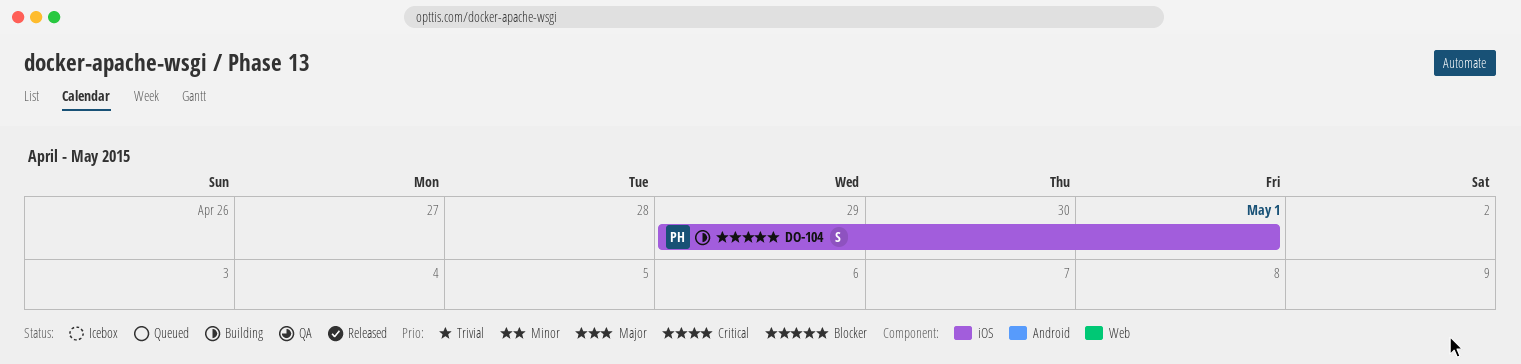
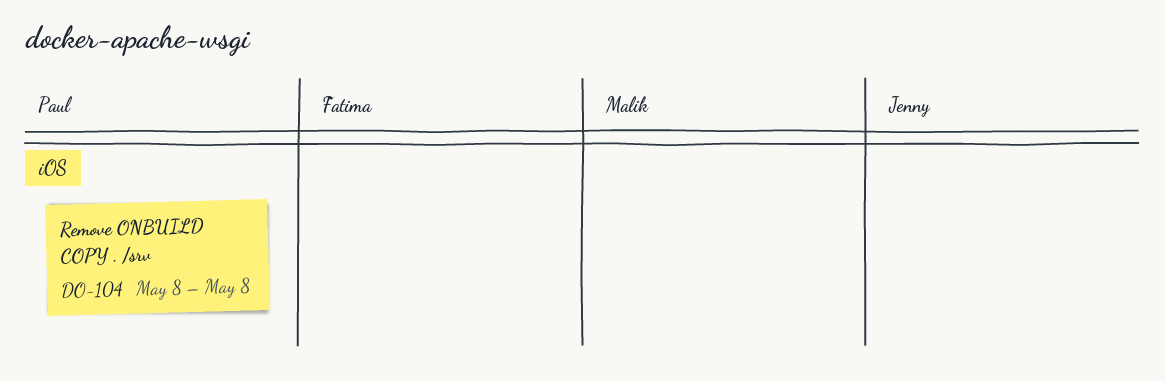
DO-104, start: Apr 29 -> May 8
DO-104, due: May 1 -> May 8

